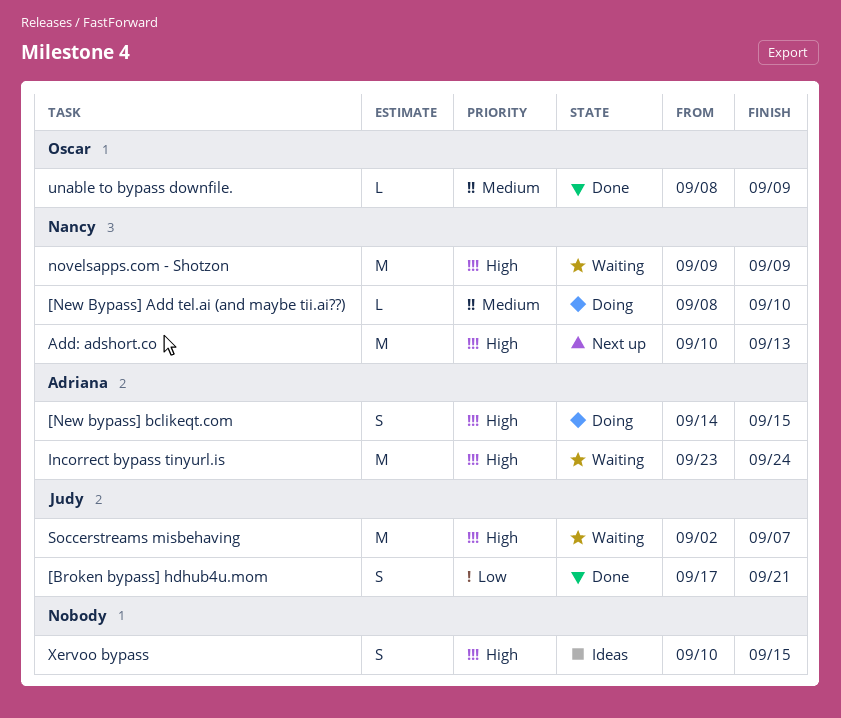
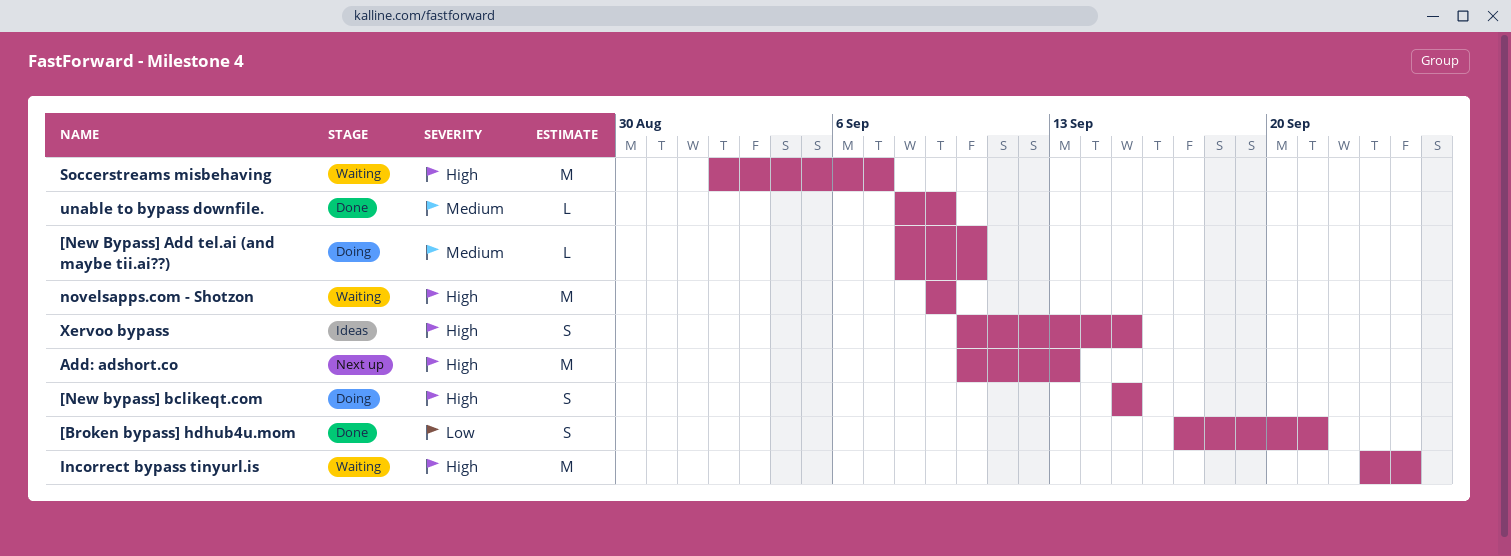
[New bypass] bclikeqt.com, start: Sep 14 -> Sep 15

